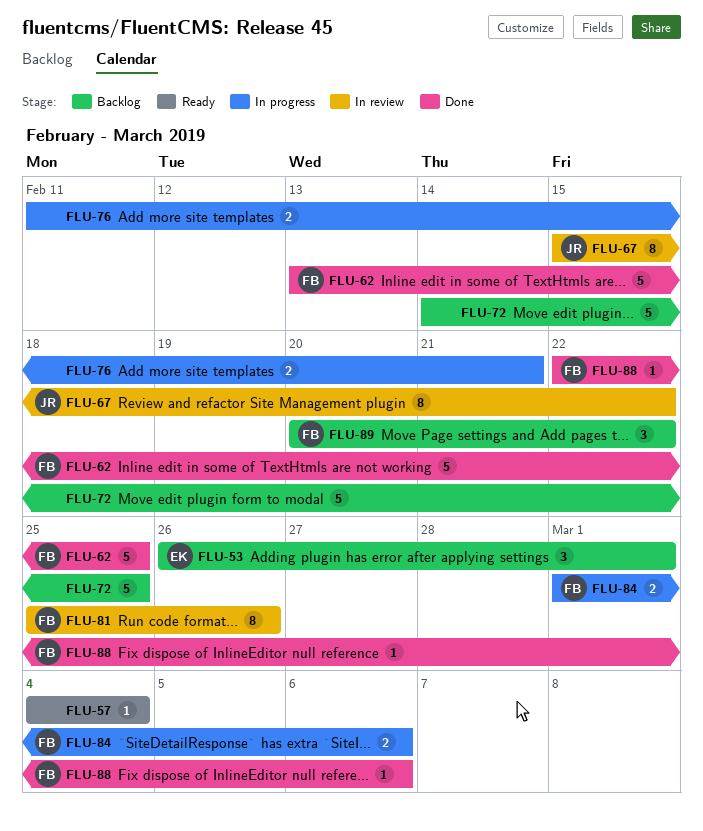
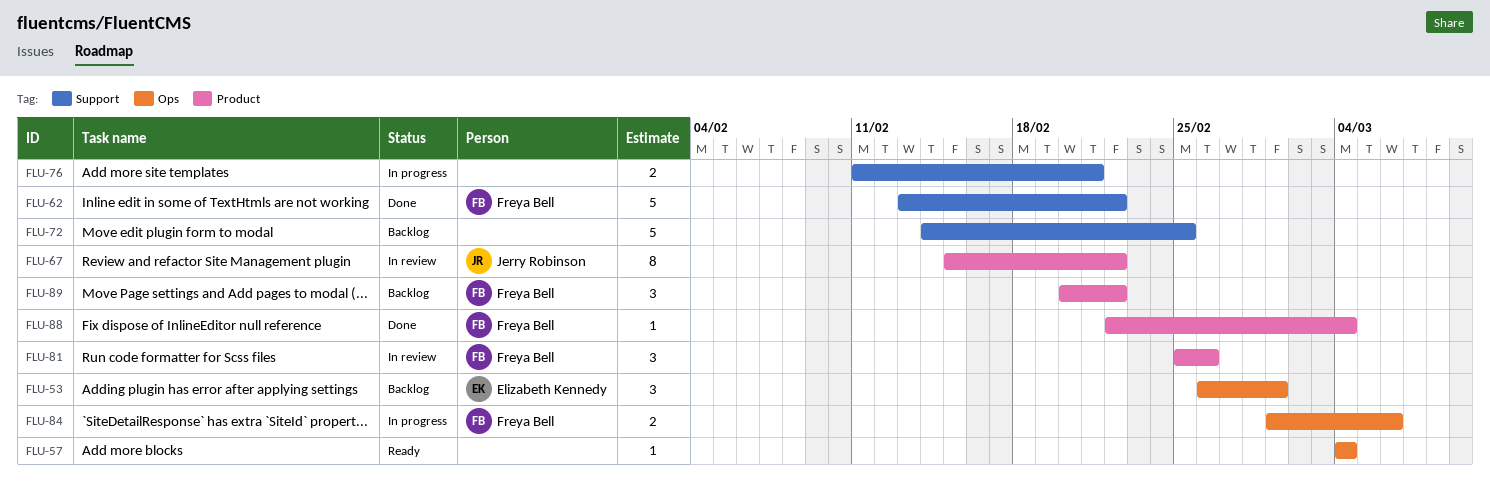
FLU-62, due: Feb 25 -> Feb 22
FLU-81, estimate: 8 -> 3
FLU-88, due: Mar 6 -> Mar 4

